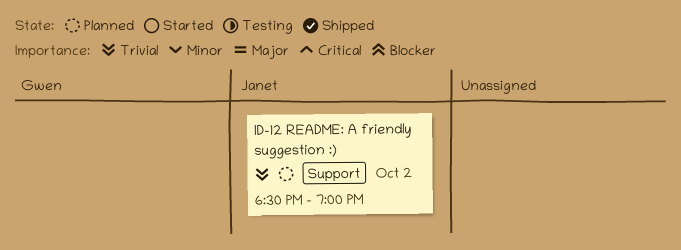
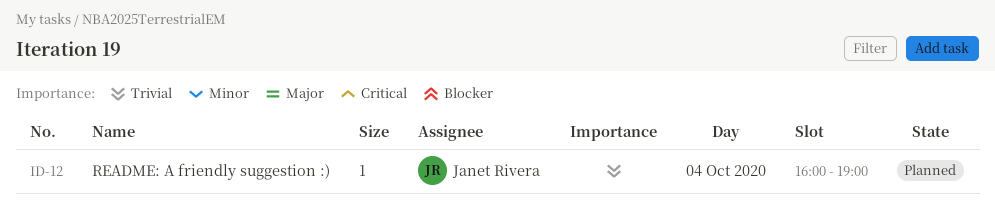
ID-12, day: Oct 2 -> Oct 4
ID-12, begins: 18:30 -> 16:00

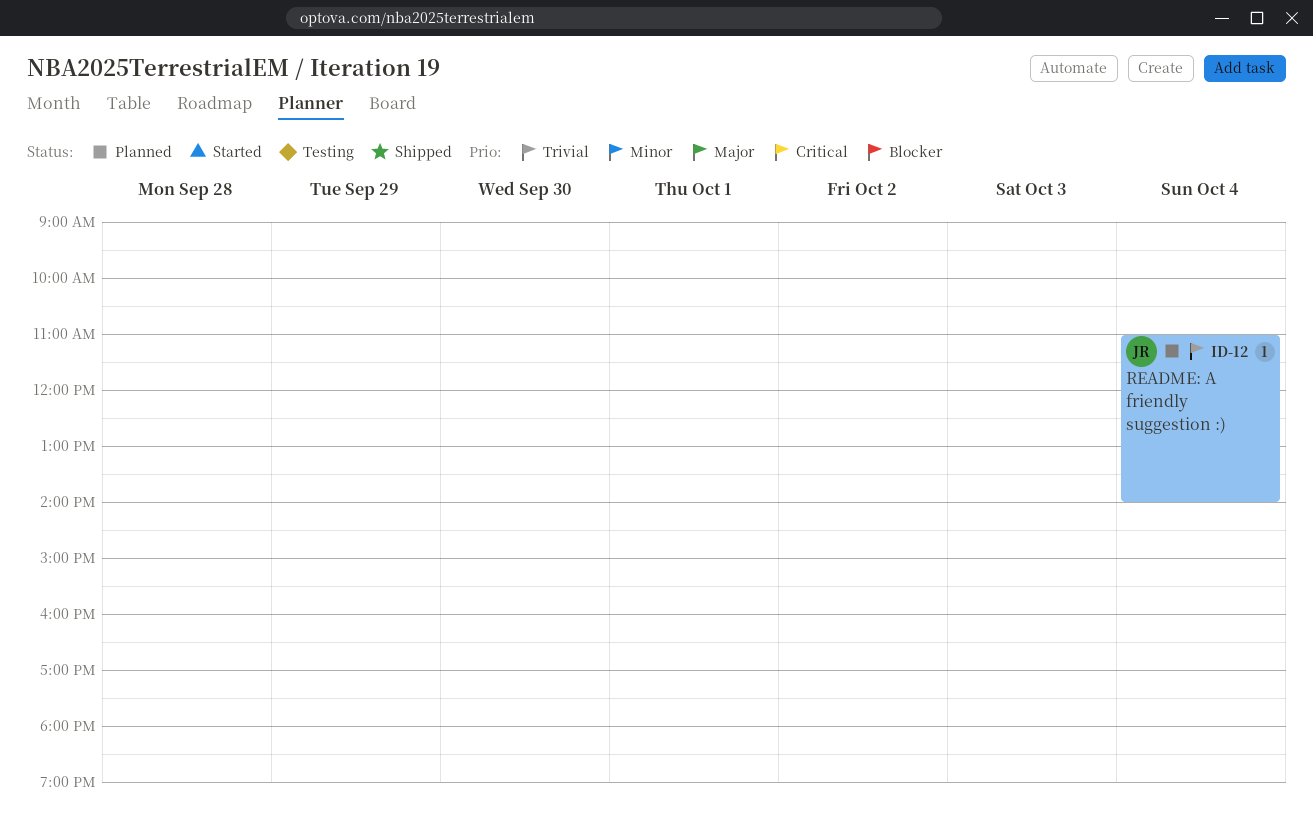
ID-12, begins: 16:00 -> 11:00
ID-12, ends: 19:00 -> 14:00

